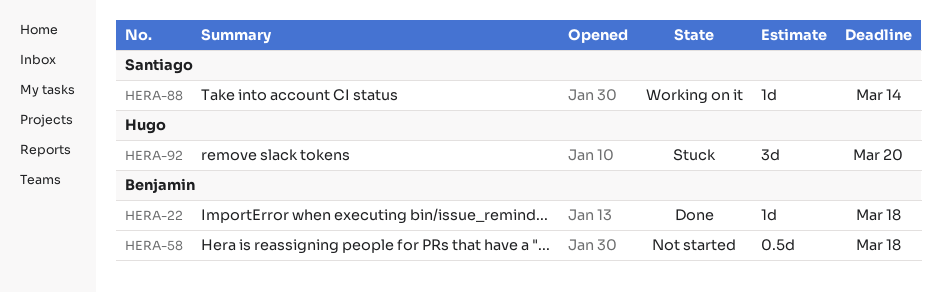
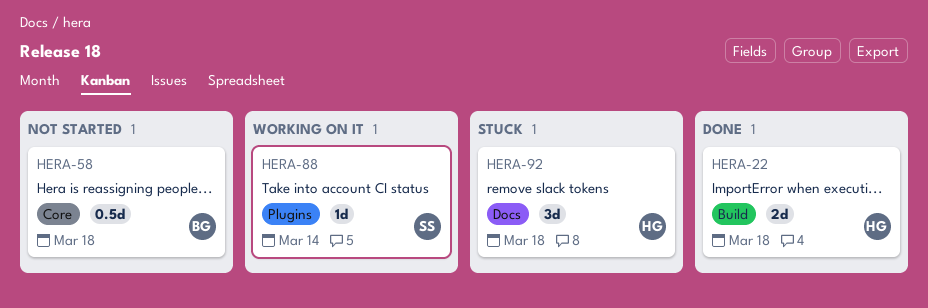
HERA-22, owner: Benjamin -> Hugo
HERA-22, estimate: 1d -> 2d
HERA-92, due: Mar 20 -> Mar 18

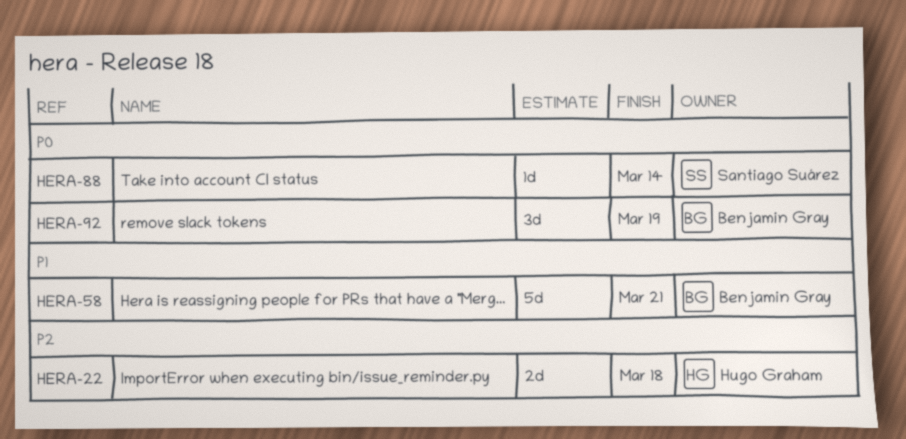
HERA-58, estimate: 0.5d -> 5d
HERA-58, due: Mar 18 -> Mar 21
HERA-92, owner: Hugo Graham -> Benjamin Gray
HERA-92, due: Mar 18 -> Mar 19

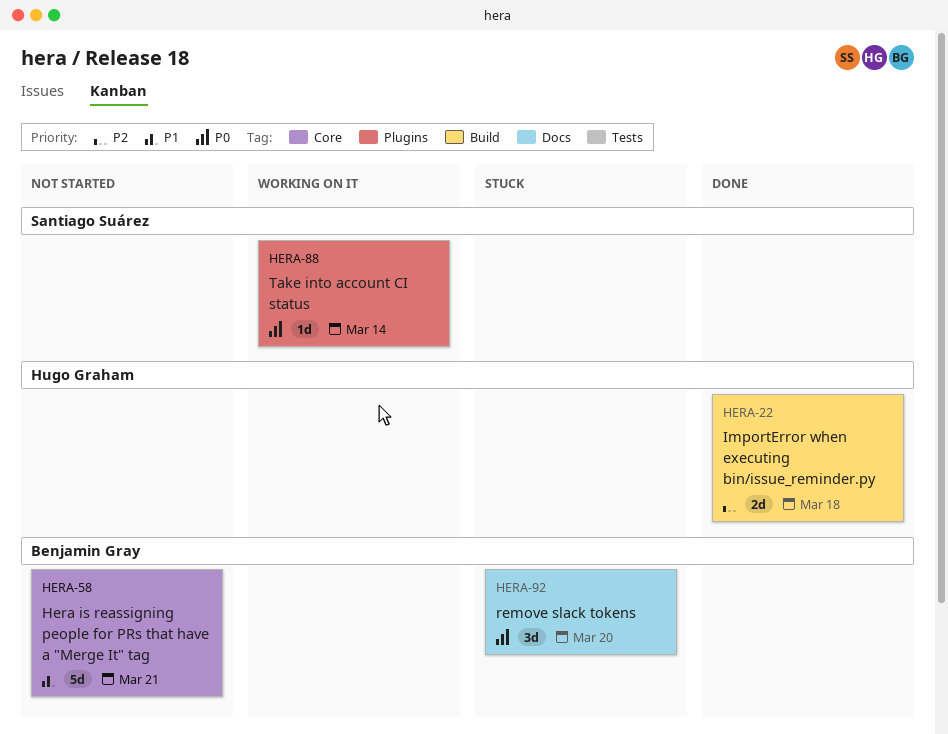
HERA-92, due: Mar 19 -> Mar 20

